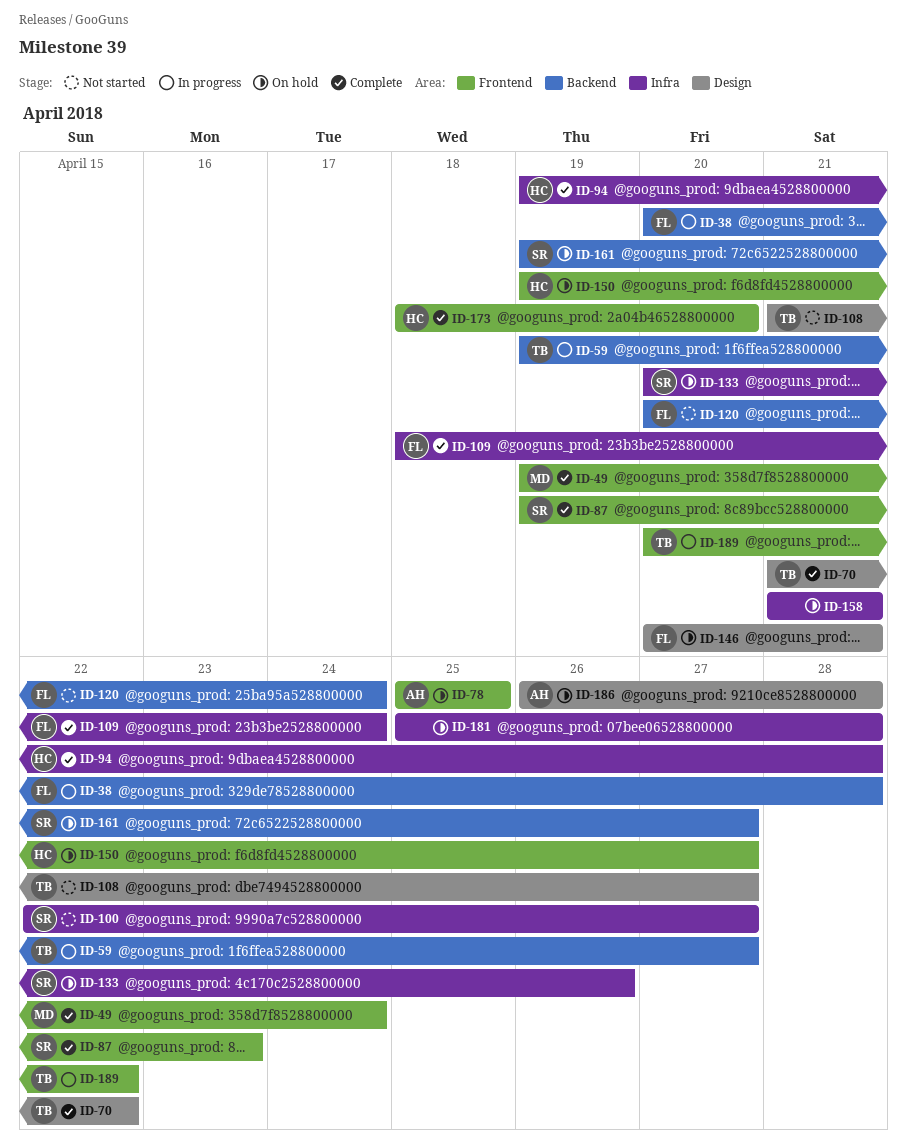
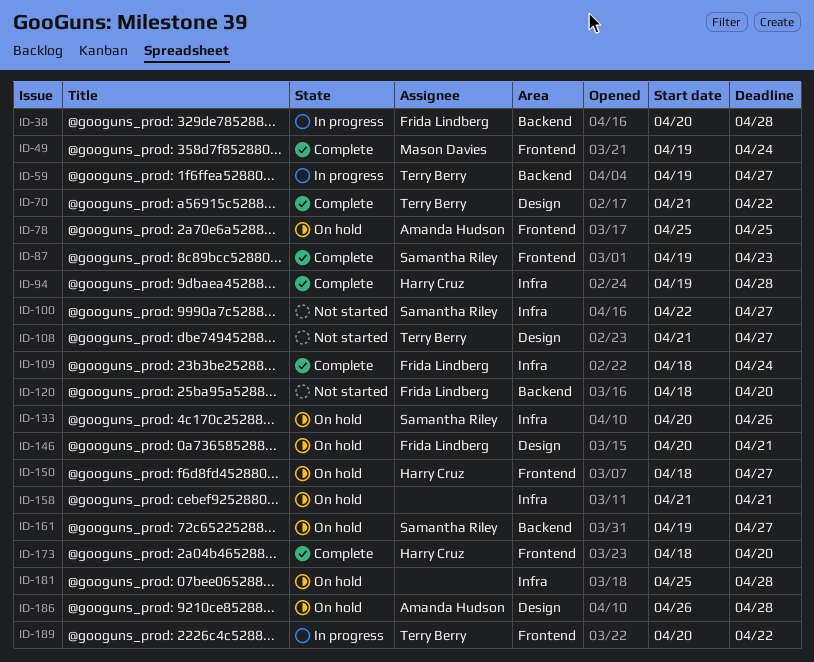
ID-120, start: Apr 20 -> Apr 18
ID-120, due: Apr 24 -> Apr 20
ID-150, start: Apr 19 -> Apr 18

